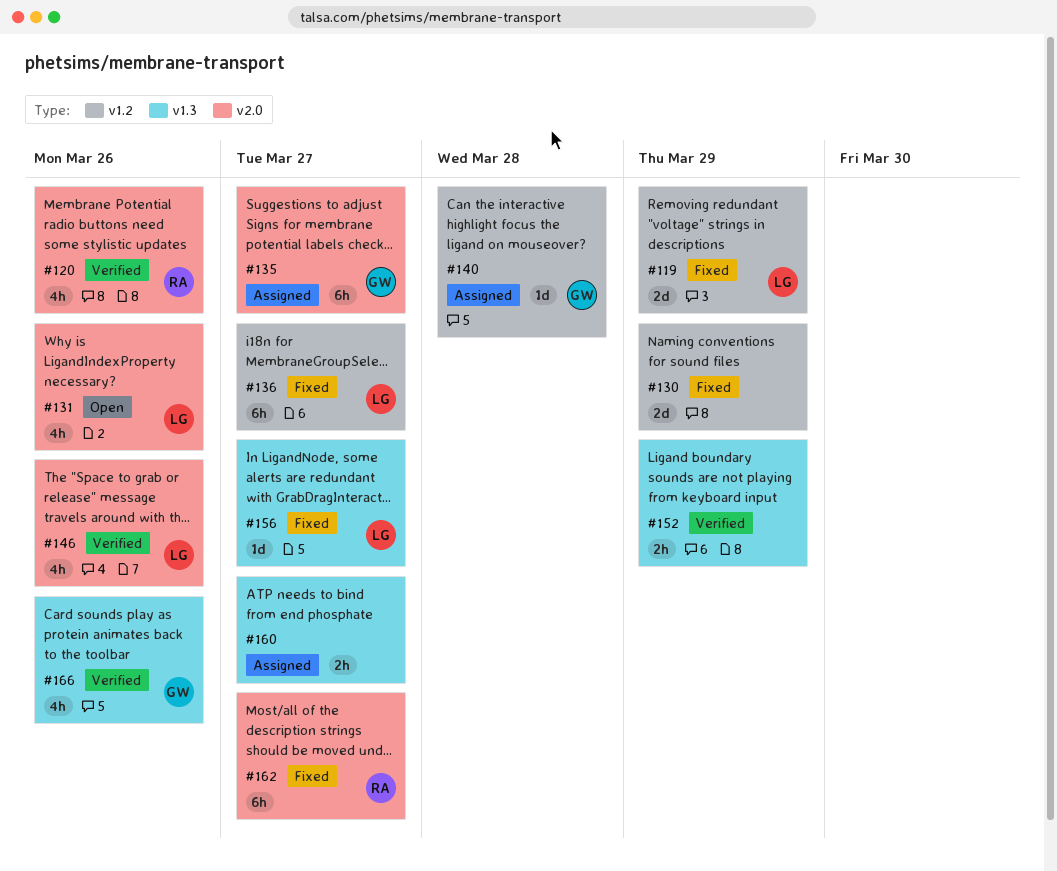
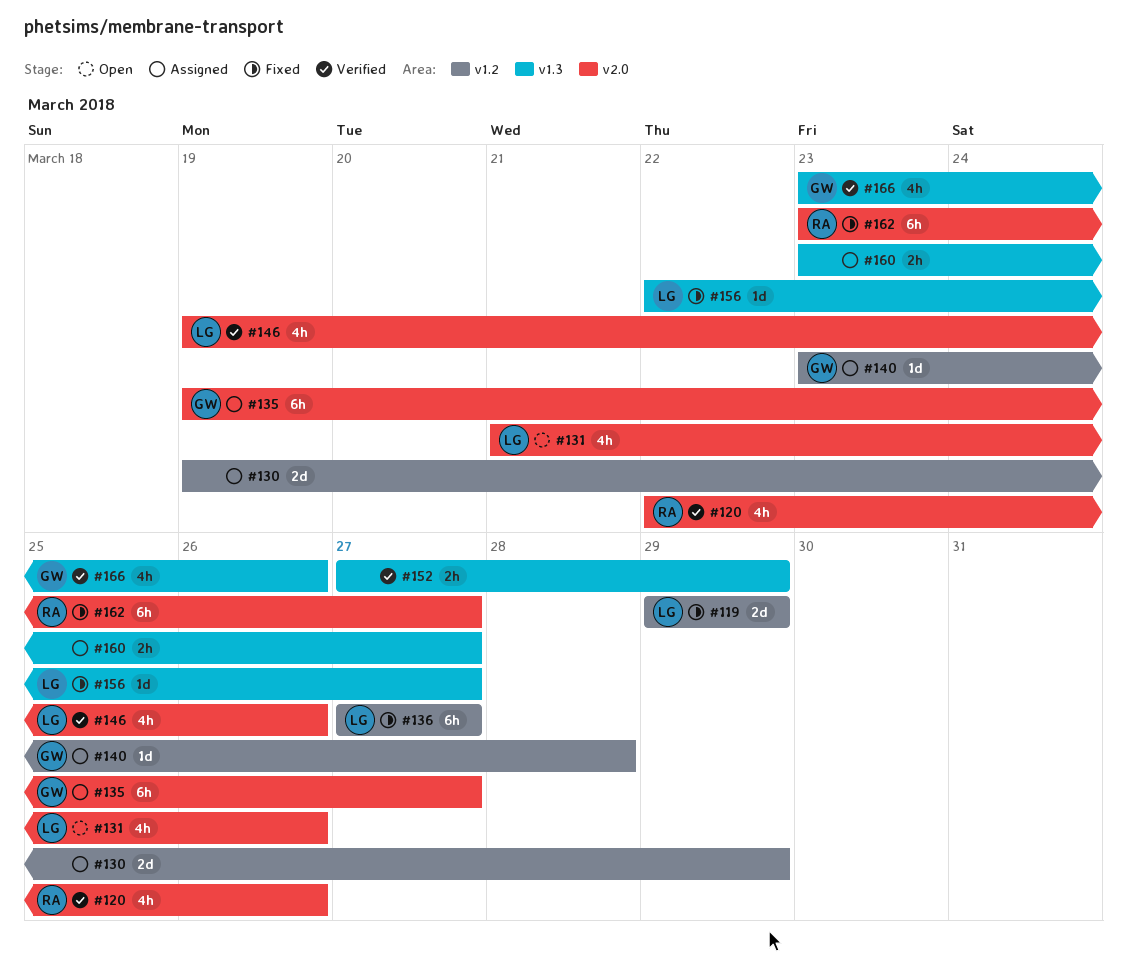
#130, status: Fixed -> Assigned

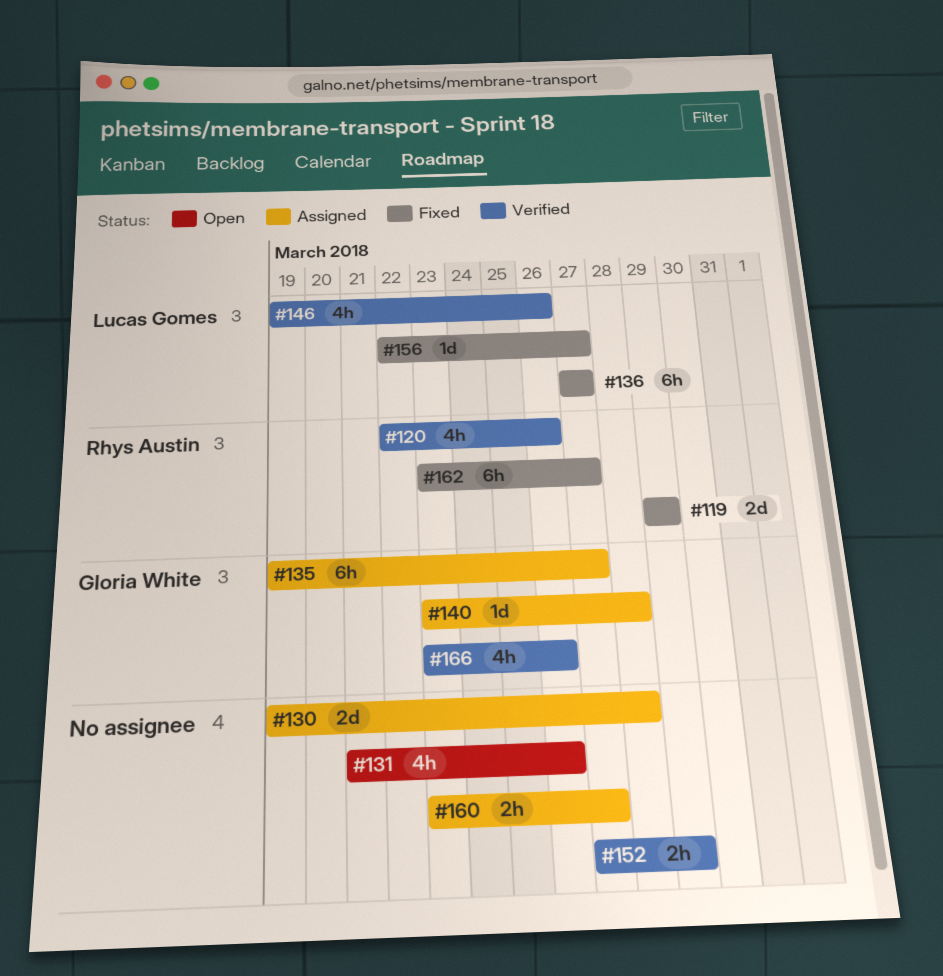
#119, owner: Lucas Gomes -> Rhys Austin
#130, due: Mar 29 -> Mar 28
#131, owner: Lucas Gomes -> none

